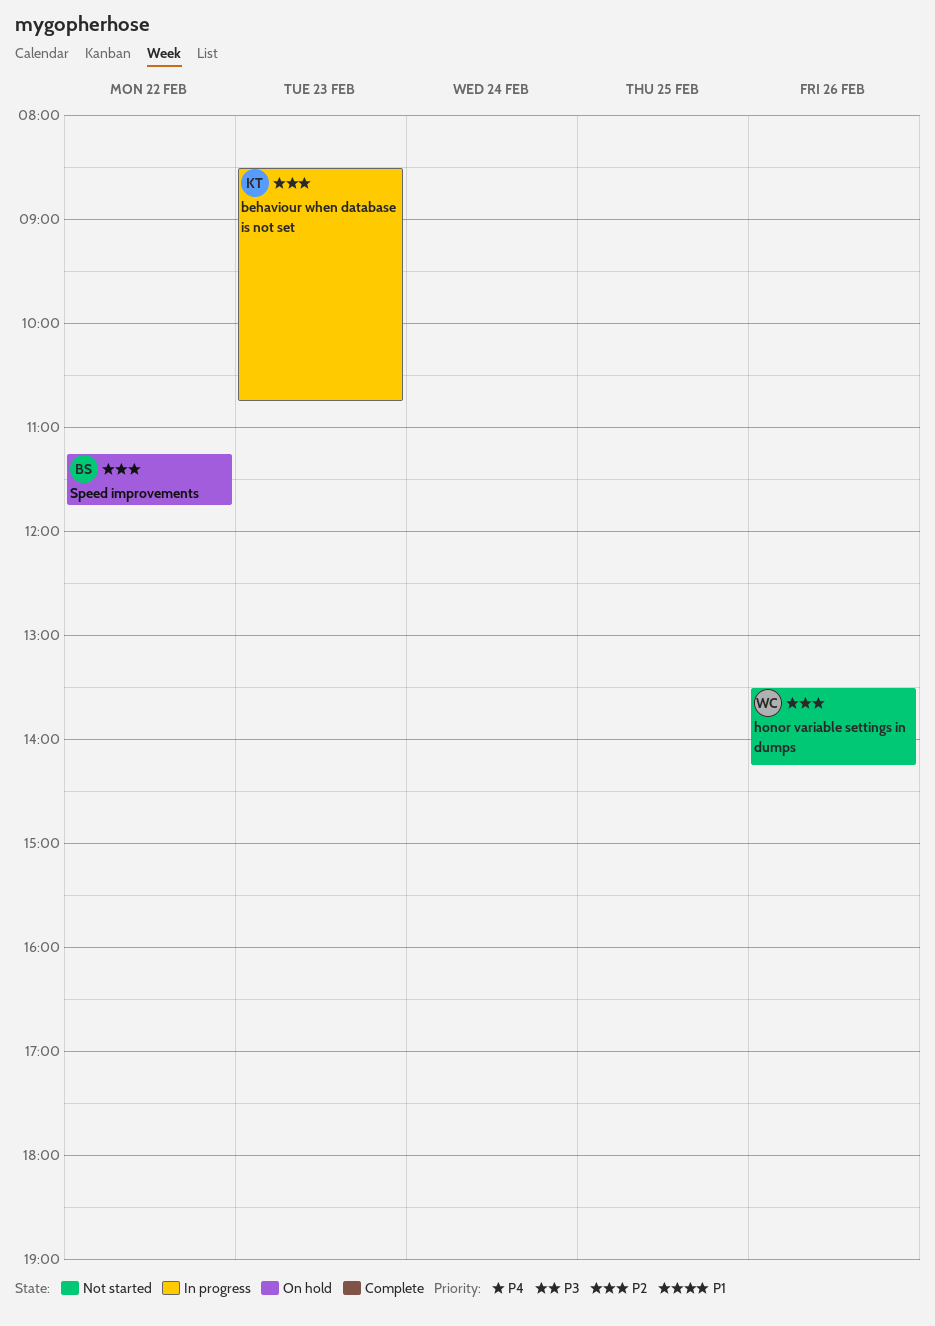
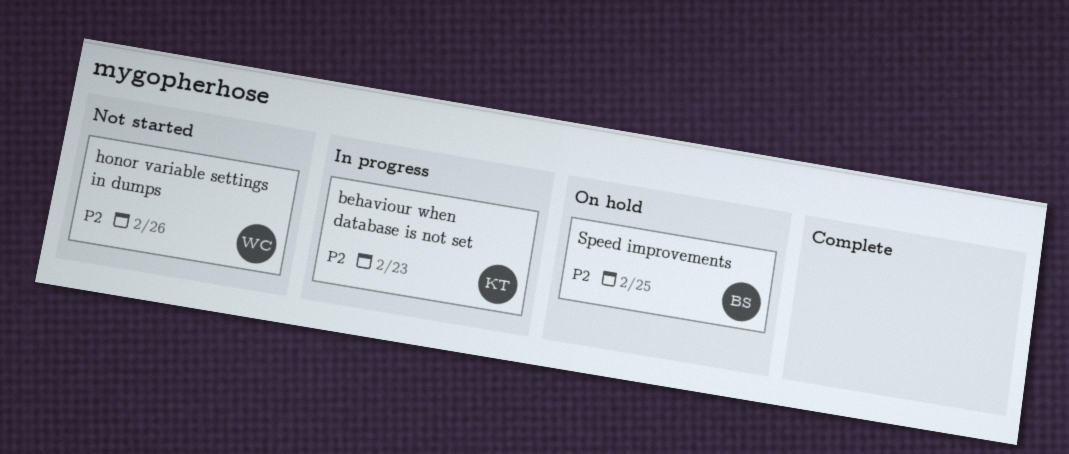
Speed improvements, day: Feb 22 -> Feb 25

